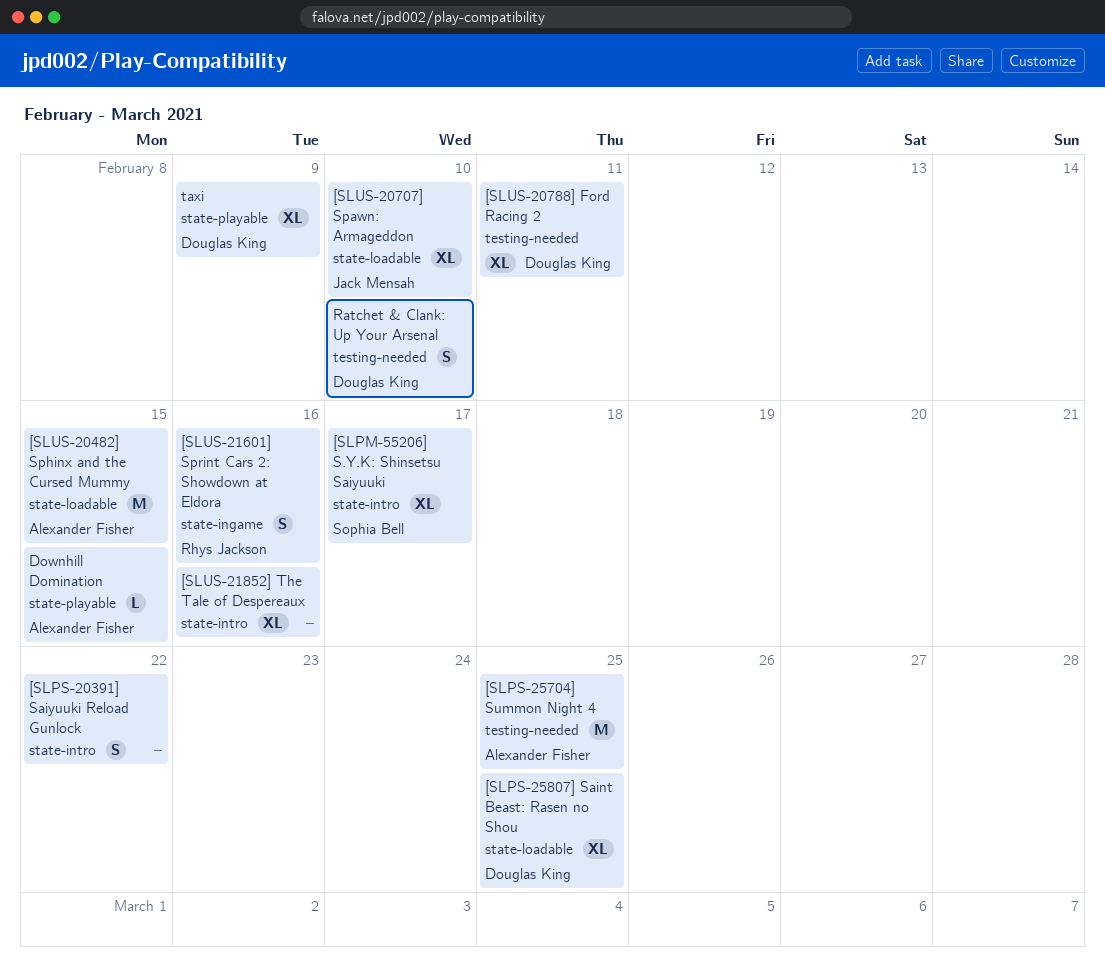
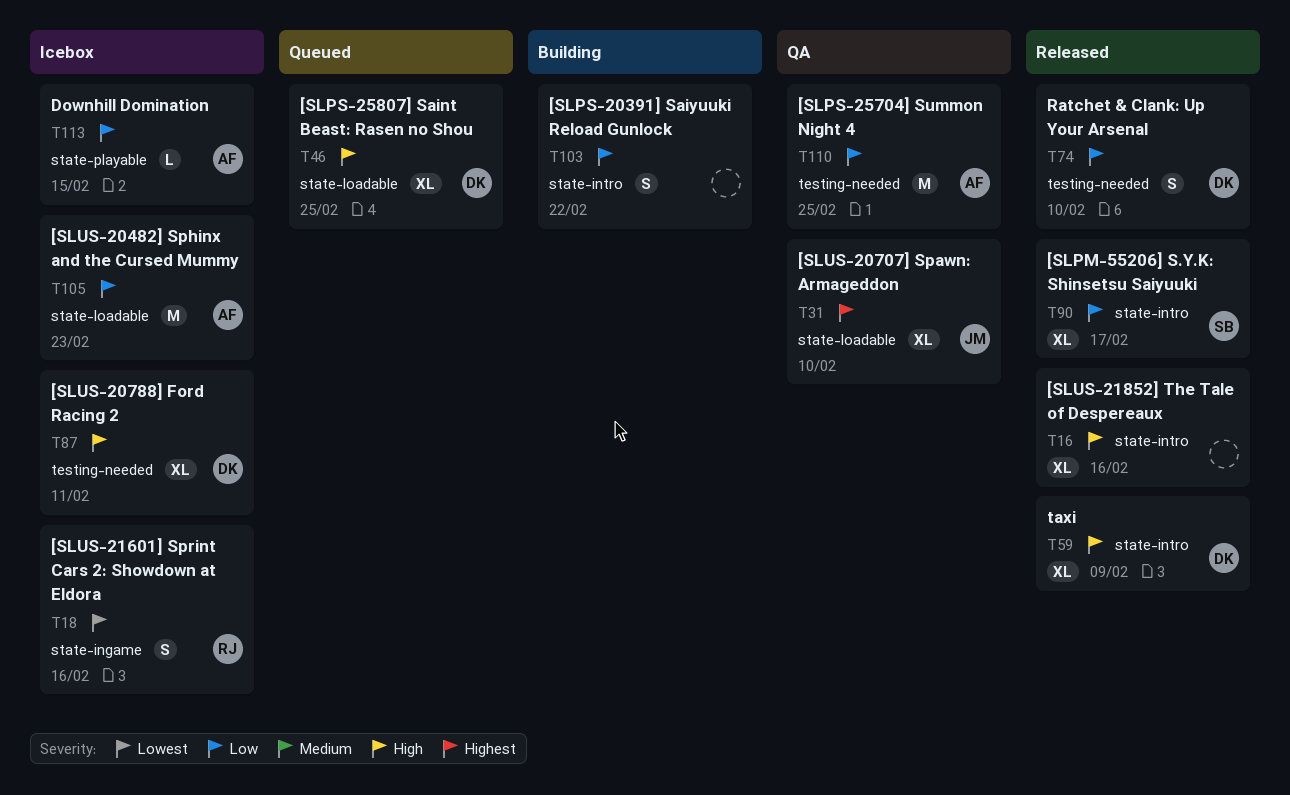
[SLUS-20482] Sphinx and the Cursed Mummy, due: Feb 15 -> Feb 23
taxi, label: state-playable -> state-intro

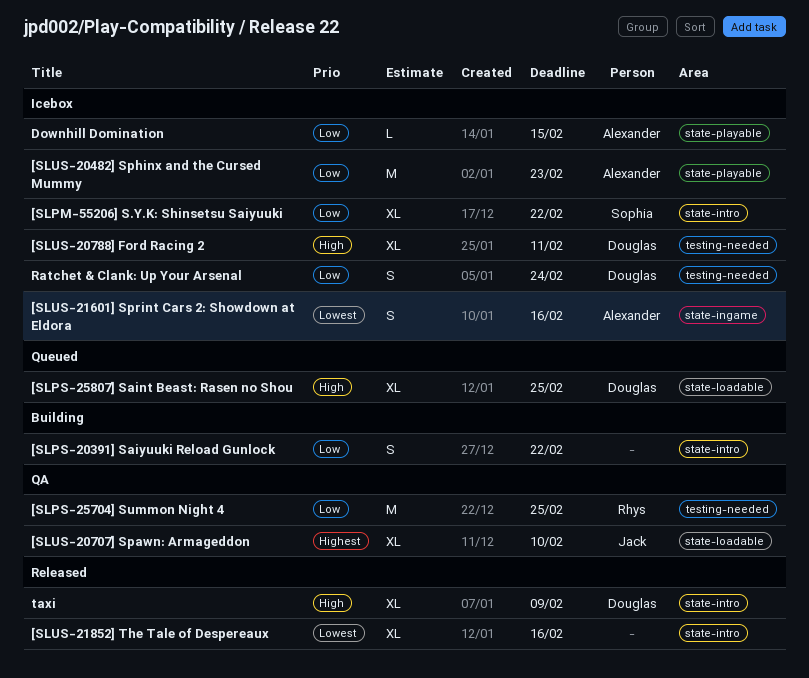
[SLPM-55206] S.Y.K: Shinsetsu Saiyuuki, status: Released -> Icebox
[SLPM-55206] S.Y.K: Shinsetsu Saiyuuki, due: Feb 17 -> Feb 22
[SLPS-25704] Summon Night 4, owner: Alexander -> Rhys
[SLUS-20482] Sphinx and the Cursed Mummy, label: state-loadable -> state-playable
[SLUS-21601] Sprint Cars 2: Showdown at Eldora, owner: Rhys -> Alexander
[SLUS-21852] The Tale of Despereaux, priority: High -> Lowest
Ratchet & Clank: Up Your Arsenal, status: Released -> Icebox
Ratchet & Clank: Up Your Arsenal, due: Feb 10 -> Feb 24

